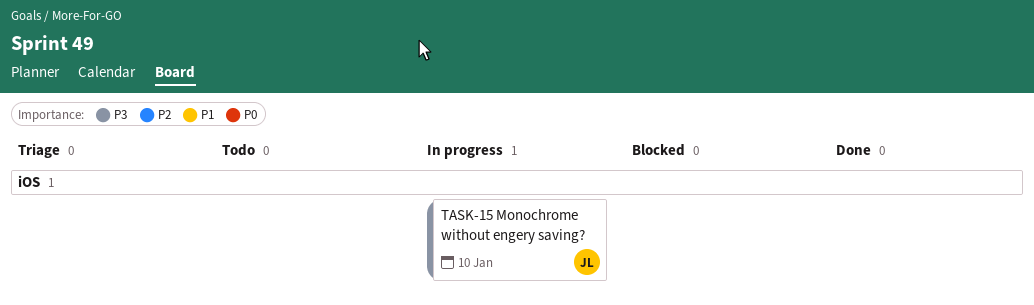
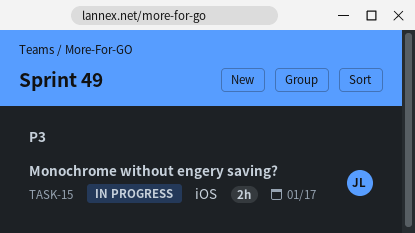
TASK-15, due: Jan 10 -> Jan 17

